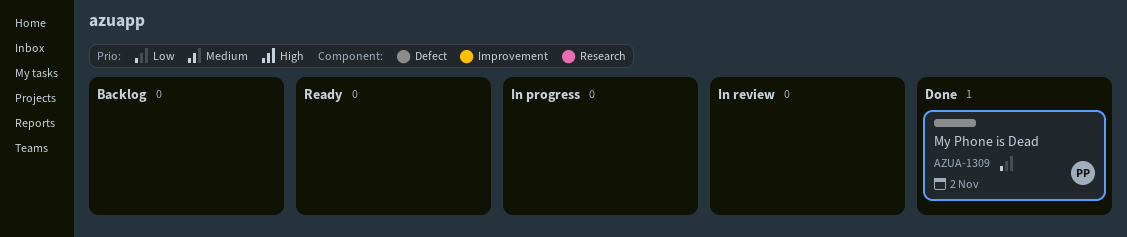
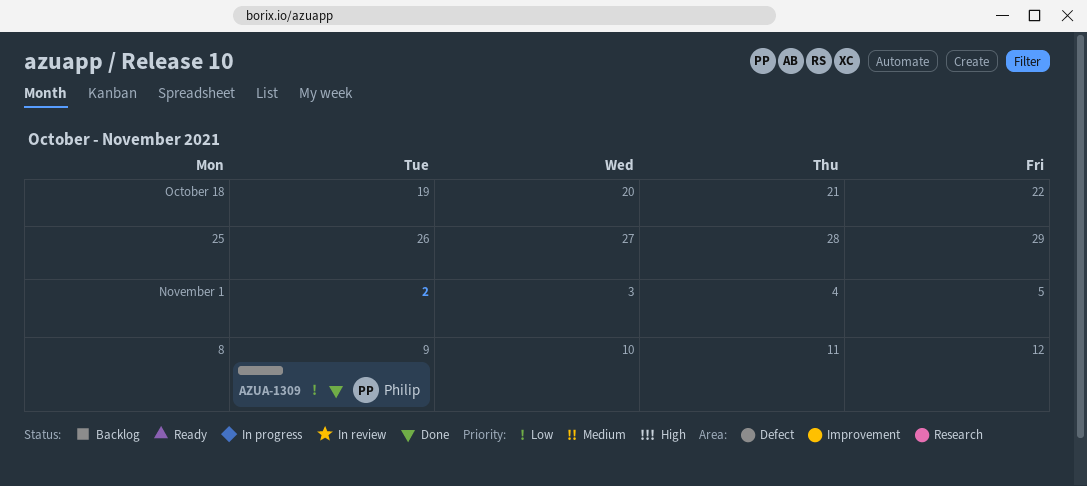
AZUA-1309, due: Nov 2 -> Nov 9

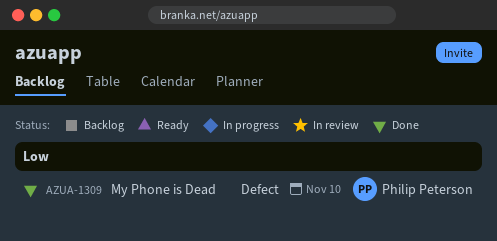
AZUA-1309, due: Nov 9 -> Nov 10

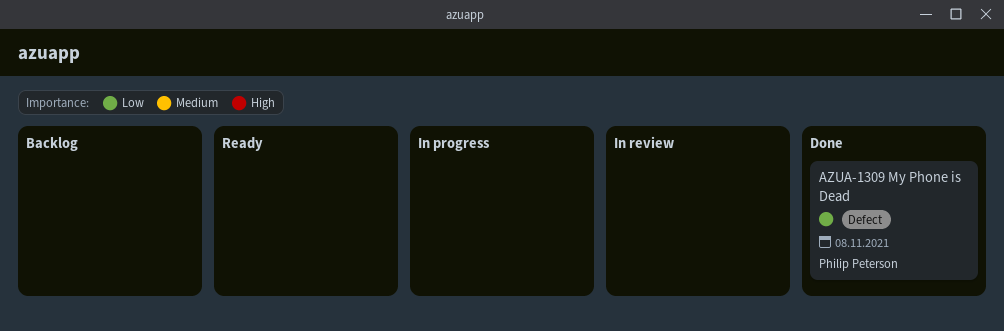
AZUA-1309, due: Nov 10 -> Nov 8

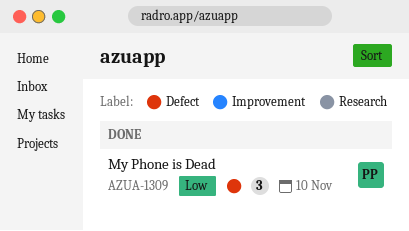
AZUA-1309, due: Nov 8 -> Nov 10

